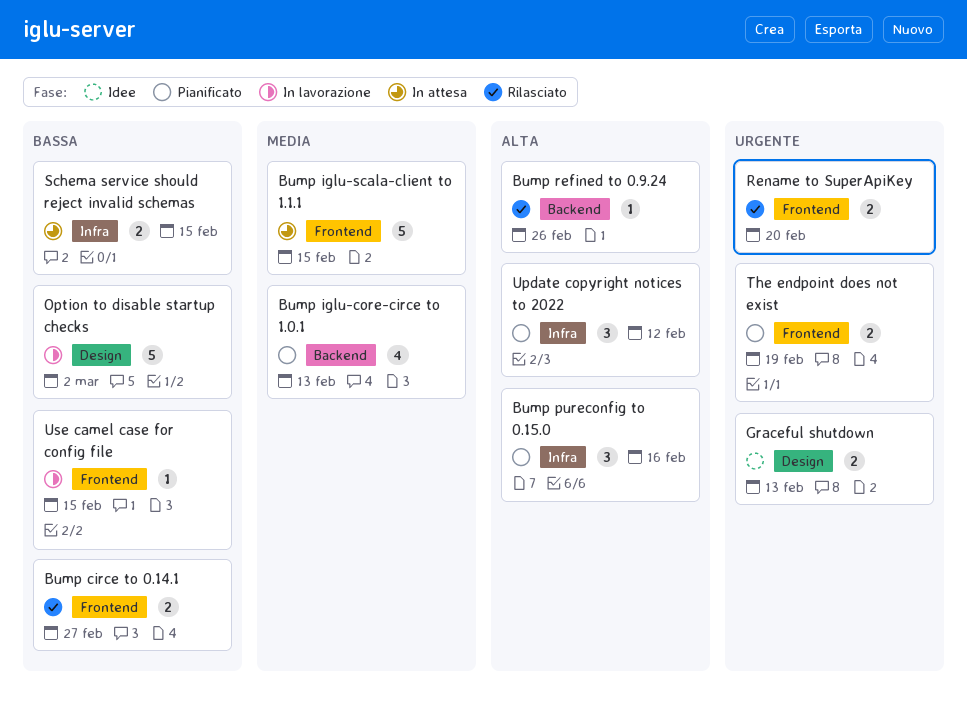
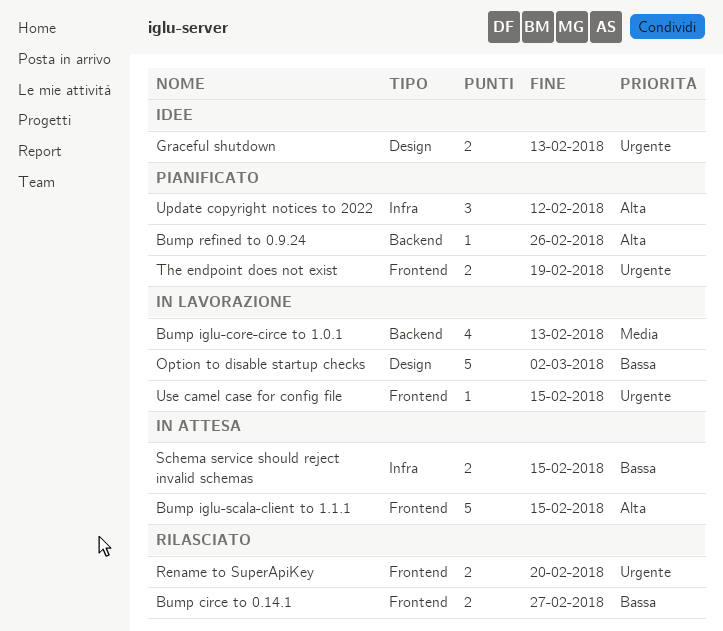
Bump iglu-core-circe to 1.0.1, status: Pianificato -> In lavorazione
Bump iglu-scala-client to 1.1.1, priority: Media -> Alta
Bump pureconfig to 0.15.0: present -> none
Bump refined to 0.9.24, status: Rilasciato -> Pianificato
Use camel case for config file, priority: Bassa -> Urgente

